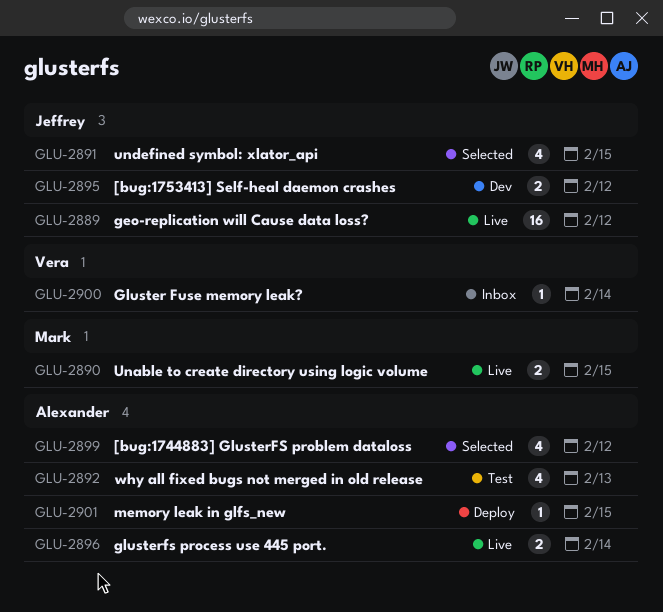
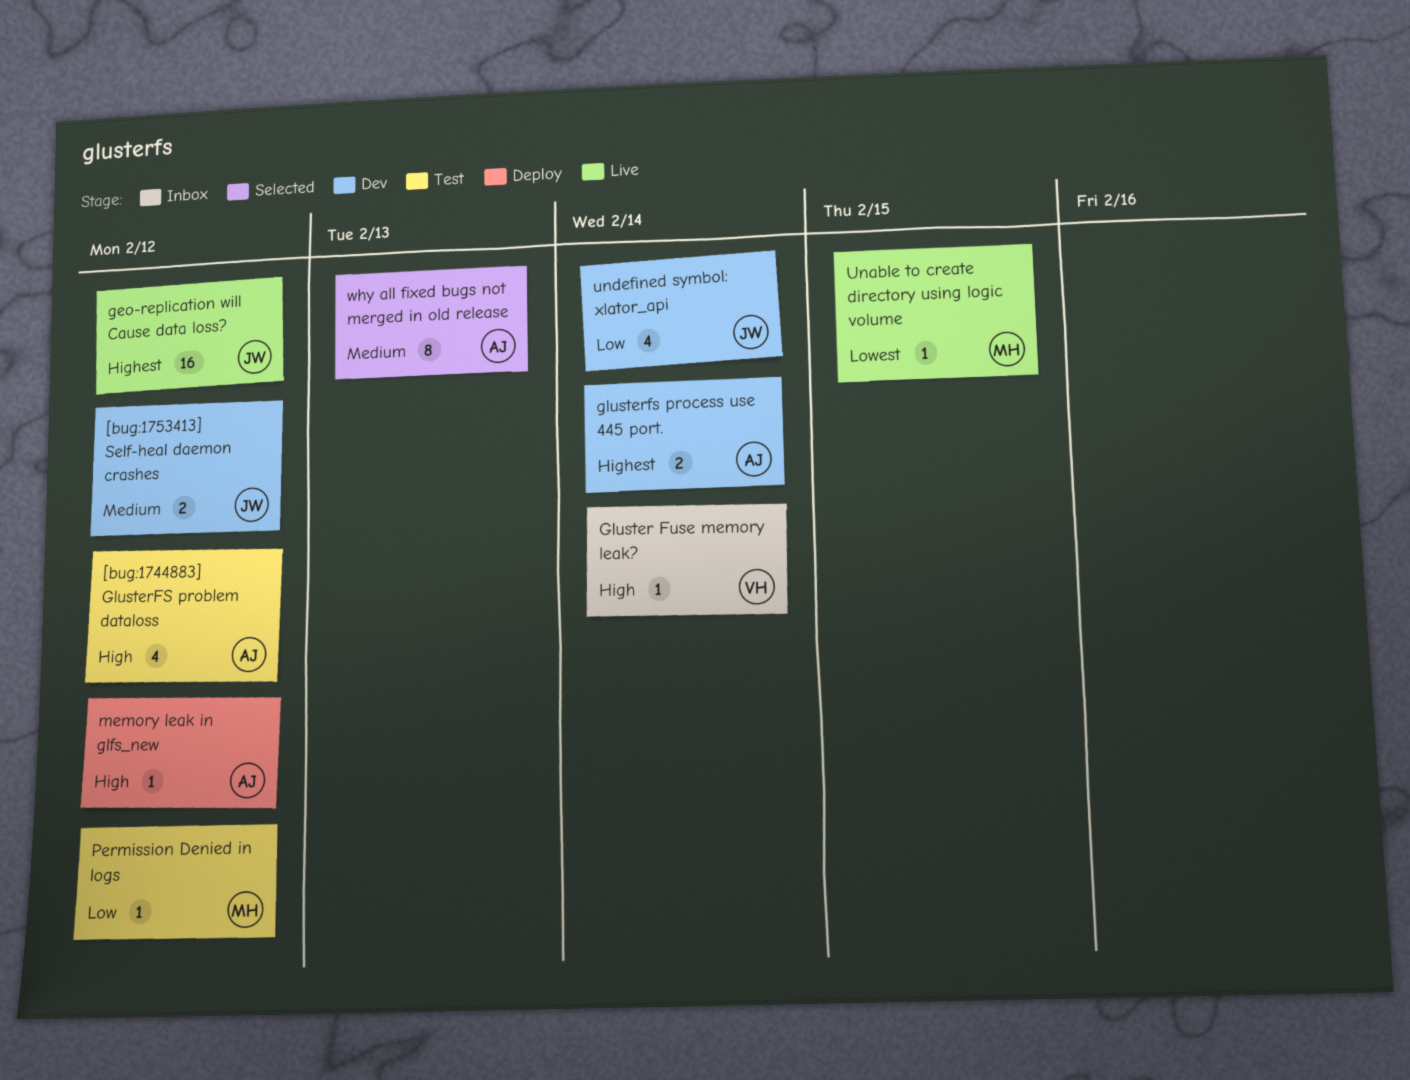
[bug:1744883] GlusterFS problem dataloss, status: Selected -> Test
glusterfs process use 445 port., status: Live -> Dev
memory leak in glfs_new, due: Feb 15 -> Feb 12
Permission Denied in logs: none -> present
Unable to create directory using logic volume, estimate: 2 -> 1
undefined symbol: xlator_api, status: Selected -> Dev
undefined symbol: xlator_api, due: Feb 15 -> Feb 14
why all fixed bugs not merged in old release, status: Test -> Selected
why all fixed bugs not merged in old release, estimate: 4 -> 8

